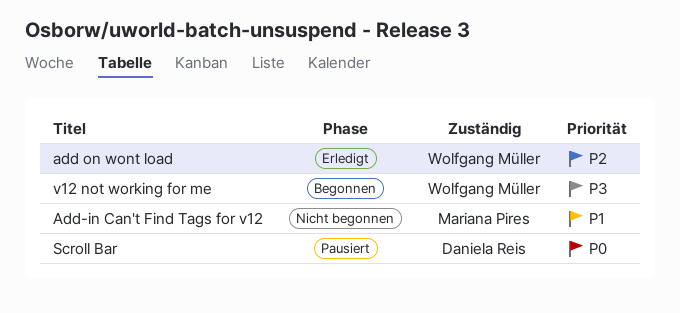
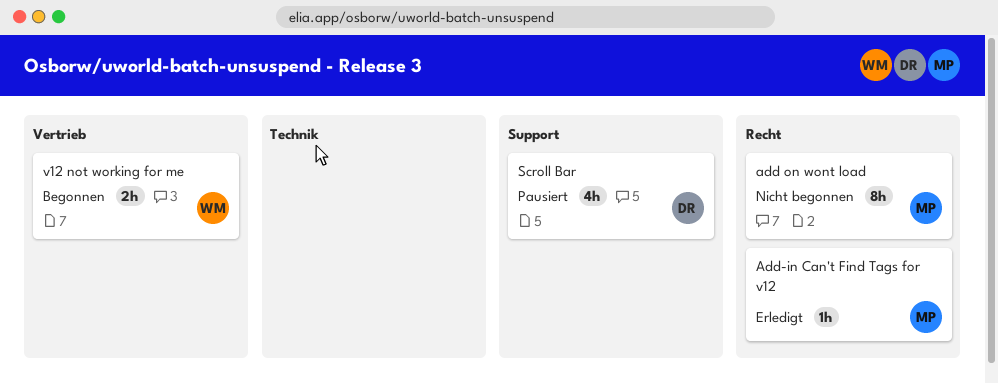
add on wont load, status: Erledigt -> Nicht begonnen
add on wont load, owner: Wolfgang Müller -> Mariana Pires
Add-in Can't Find Tags for v12, status: Nicht begonnen -> Erledigt

